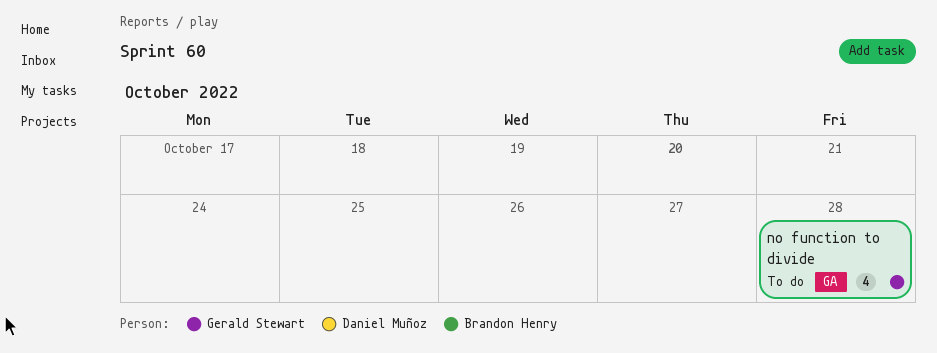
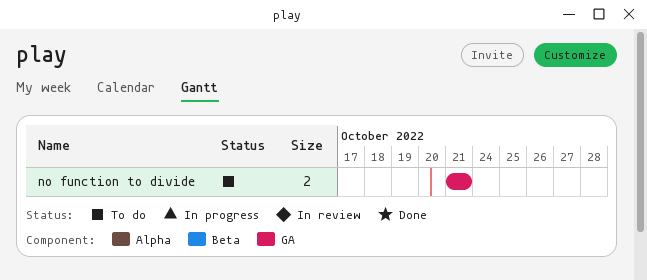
no function to divide, estimate: 4 -> 2
no function to divide, due: Oct 28 -> Oct 21

